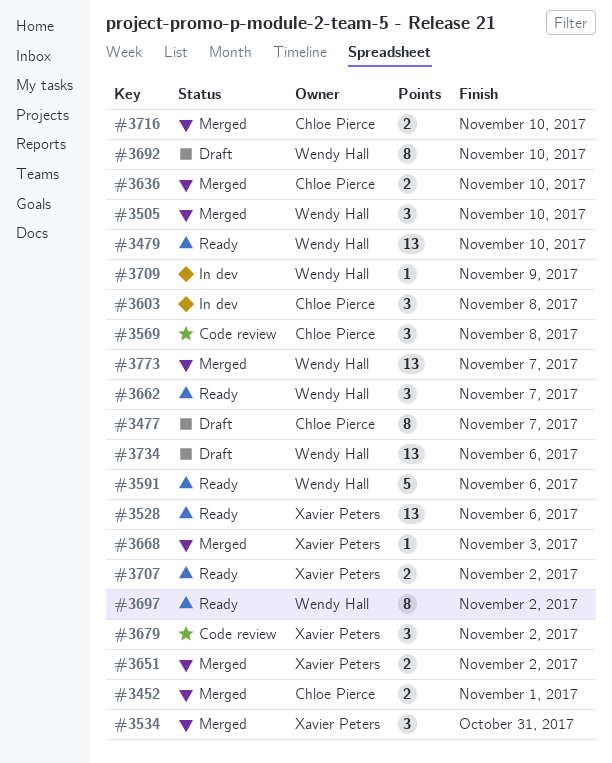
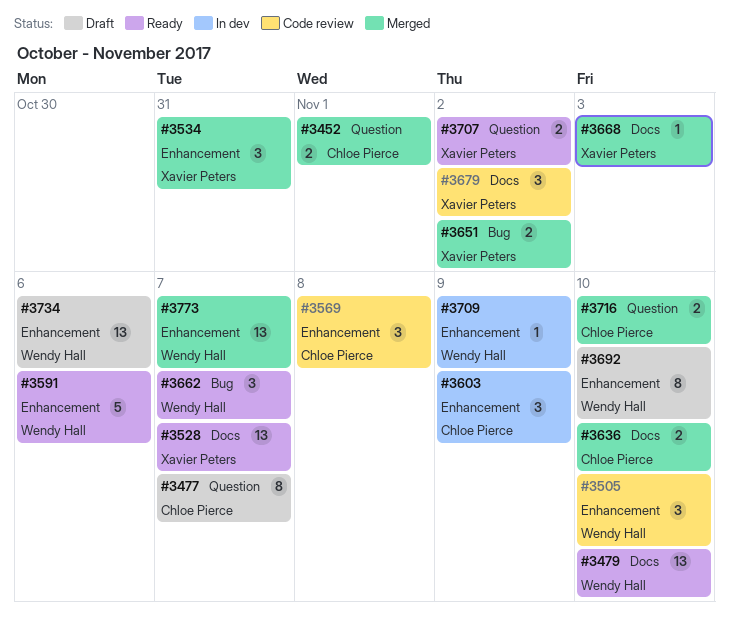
#3505, status: Merged -> Code review
#3528, due: Nov 6 -> Nov 7
#3603, due: Nov 8 -> Nov 9
#3697: present -> none

